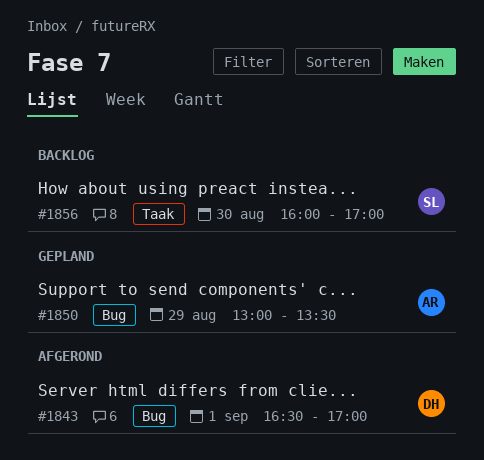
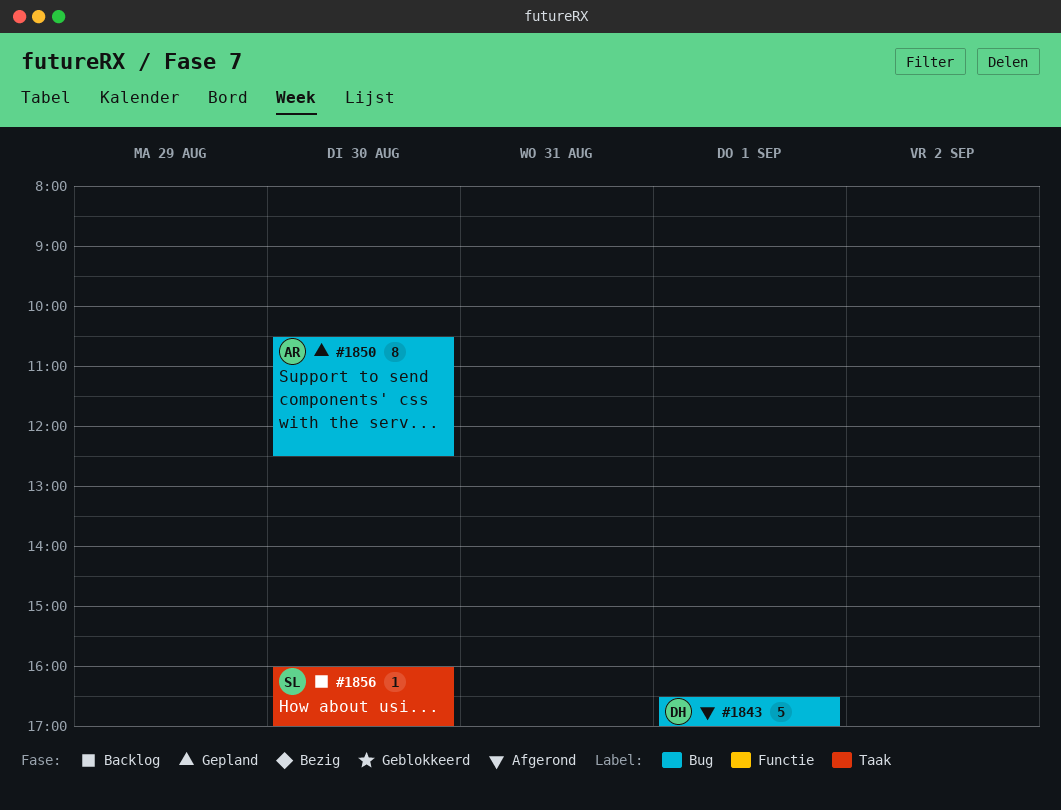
#1850, day: Aug 29 -> Aug 30
#1850, begins: 13:00 -> 10:30
#1850, ends: 13:30 -> 12:30

